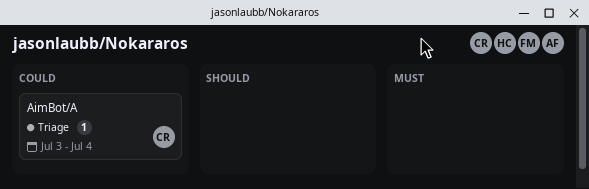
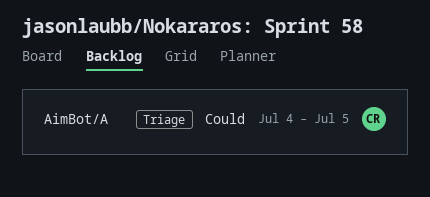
AimBot/A, start: Jul 3 -> Jul 4
AimBot/A, due: Jul 4 -> Jul 5

